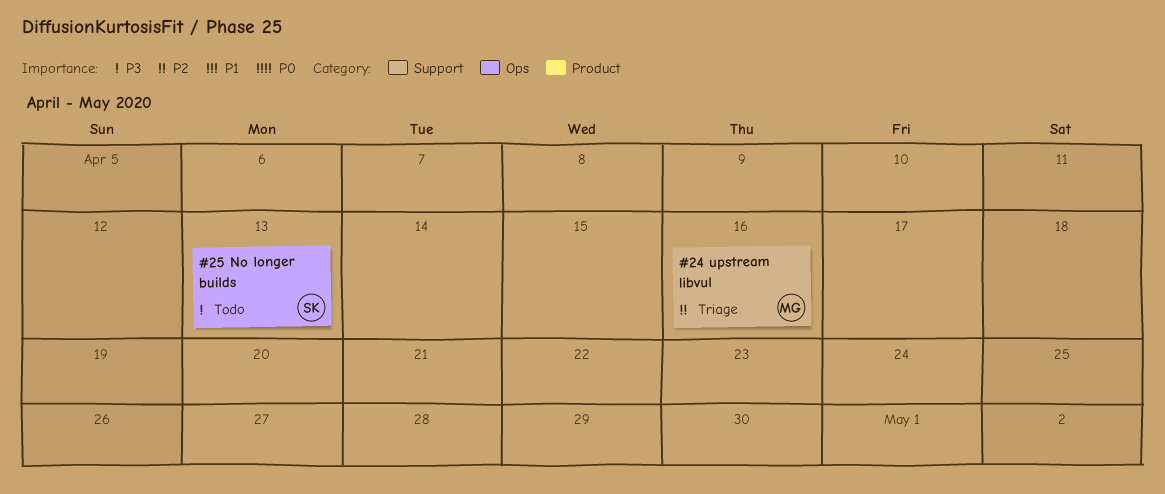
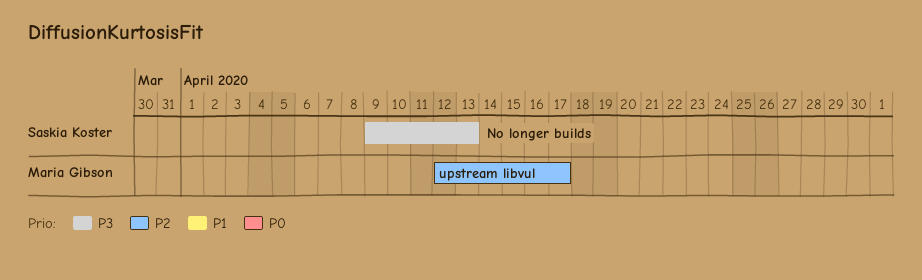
upstream libvul, due: Apr 16 -> Apr 17

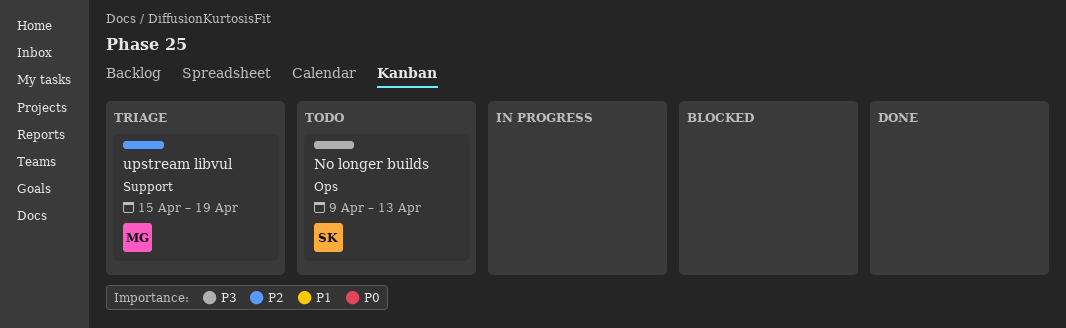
upstream libvul, start: Apr 12 -> Apr 15
upstream libvul, due: Apr 17 -> Apr 19

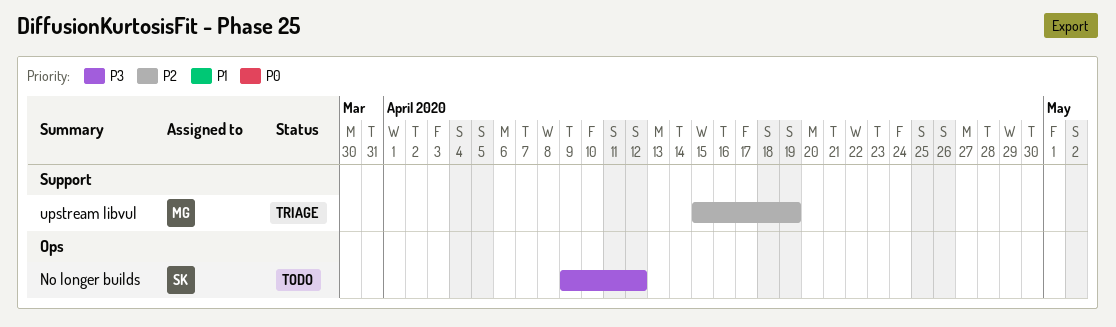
No longer builds, due: Apr 13 -> Apr 12

